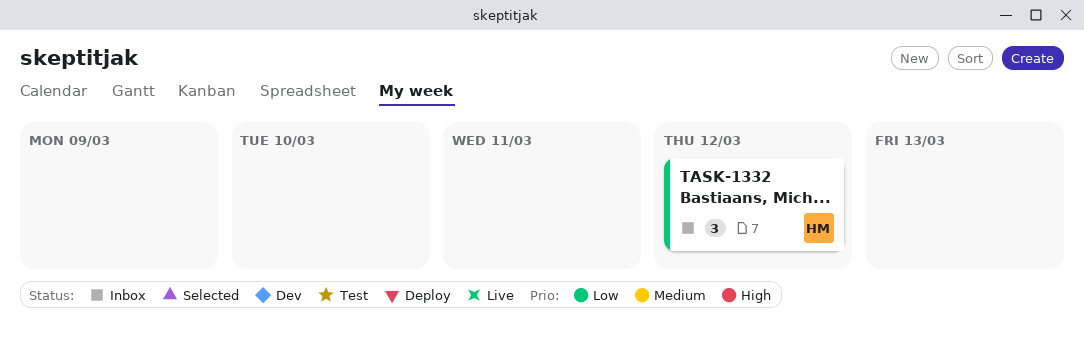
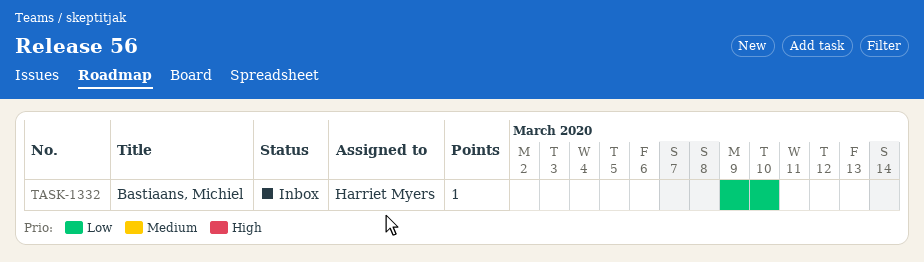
TASK-1332, estimate: 3 -> 1
TASK-1332, due: Mar 12 -> Mar 10

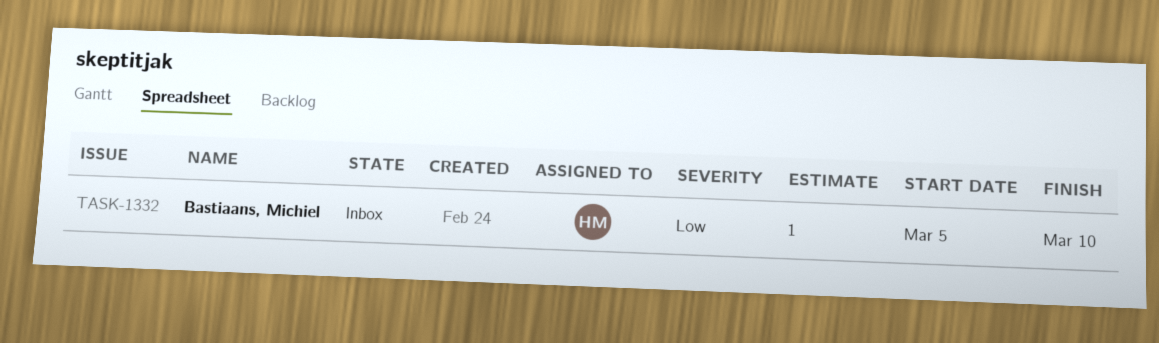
TASK-1332, start: Mar 9 -> Mar 5

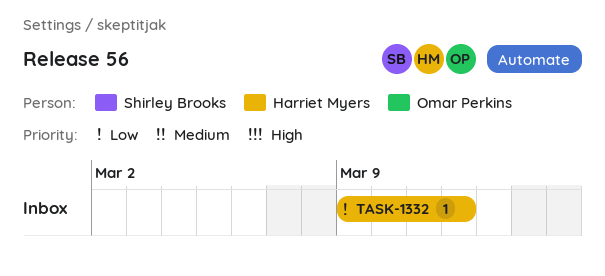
TASK-1332, start: Mar 5 -> Mar 9
TASK-1332, due: Mar 10 -> Mar 12

